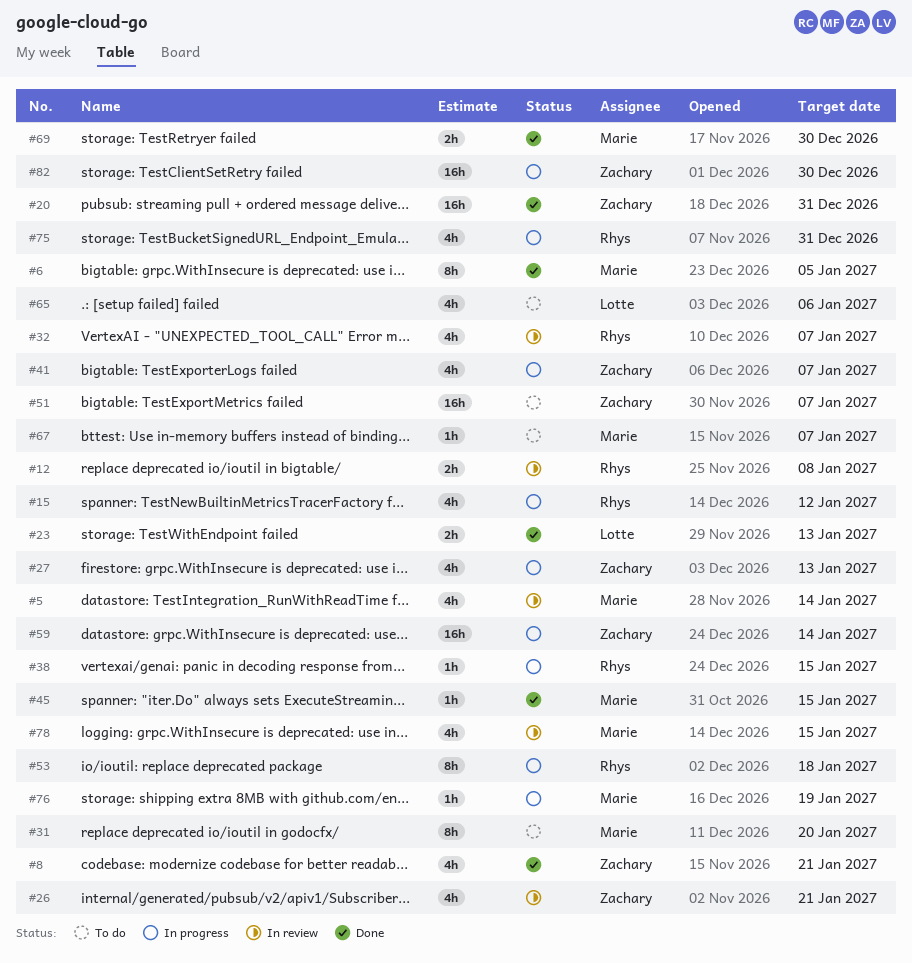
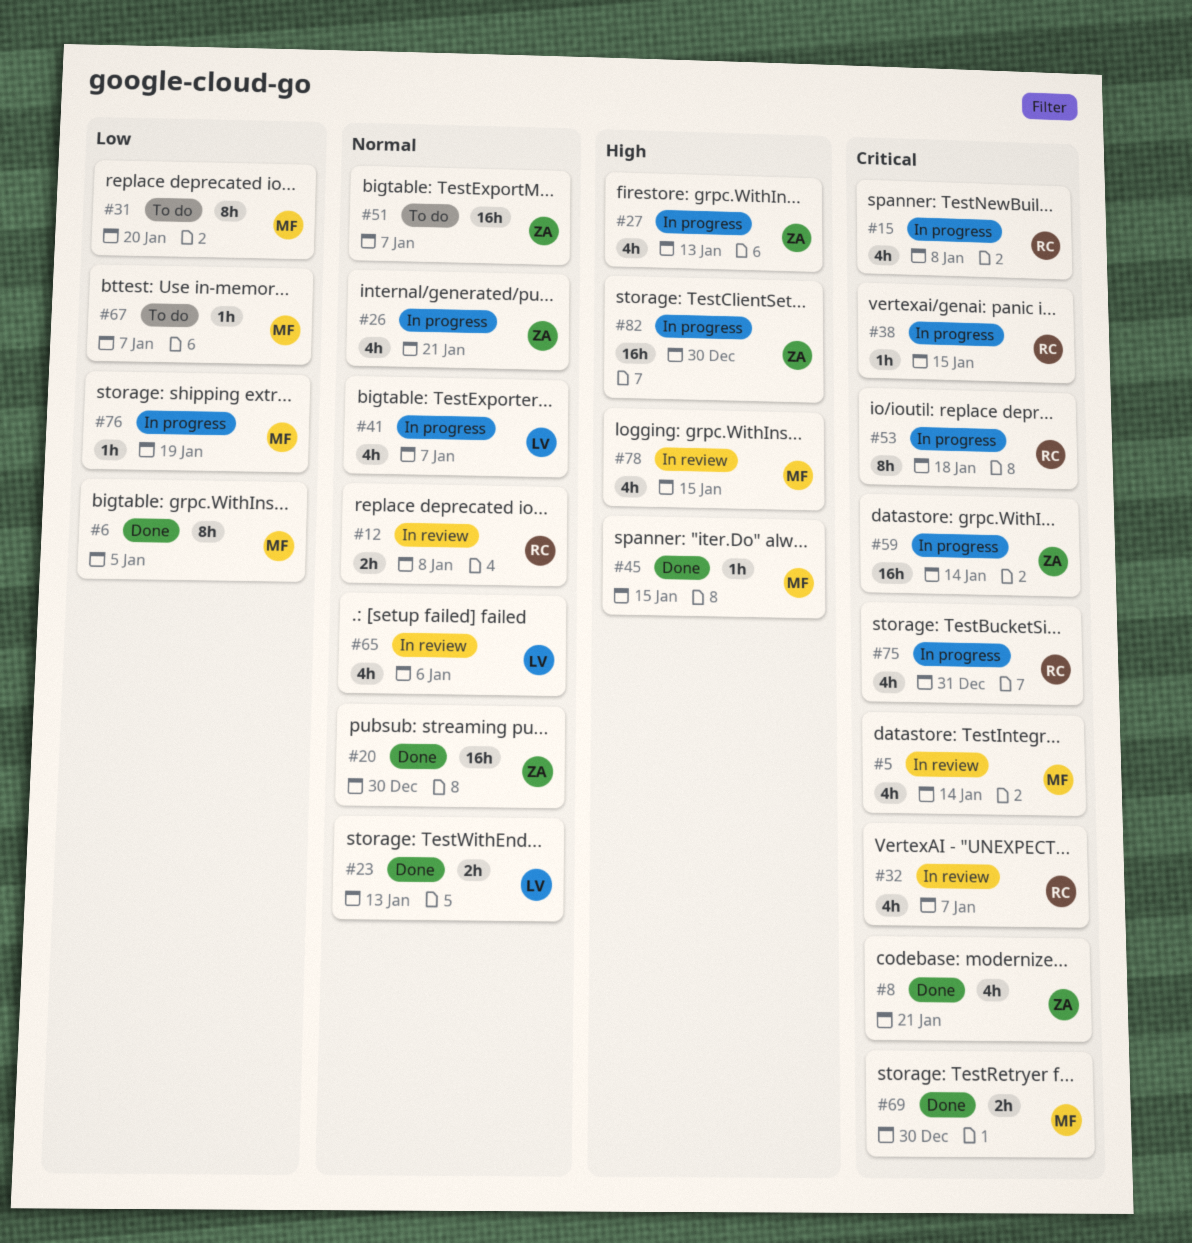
#15, due: Jan 12 -> Jan 8
#20, due: Dec 31 -> Dec 30
#26, status: In review -> In progress
#41, owner: Zachary -> Lotte
#65, status: To do -> In review

